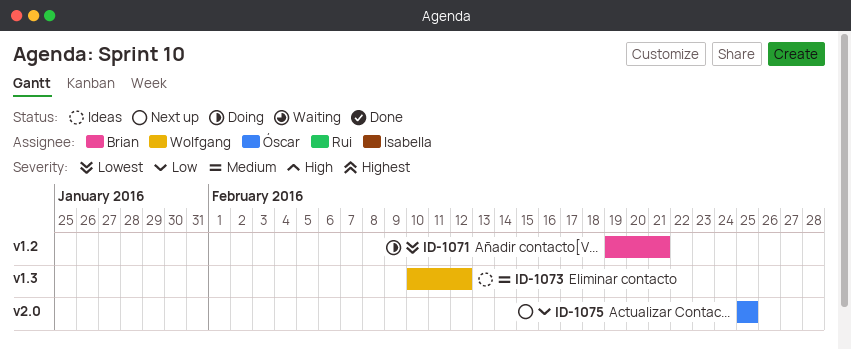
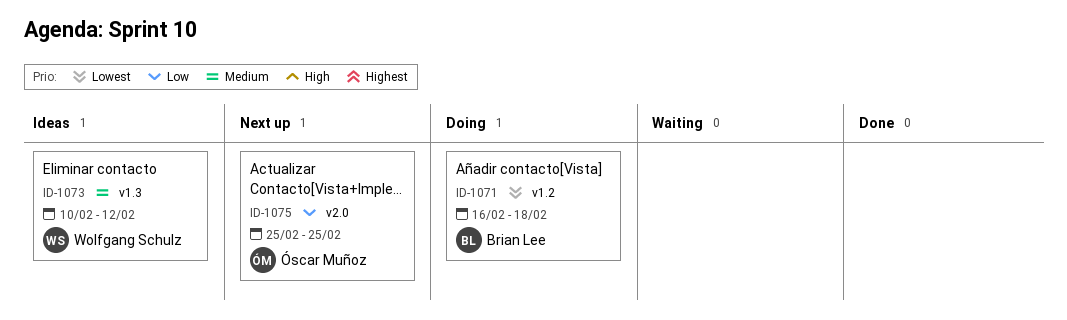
ID-1071, start: Feb 19 -> Feb 16
ID-1071, due: Feb 21 -> Feb 18

